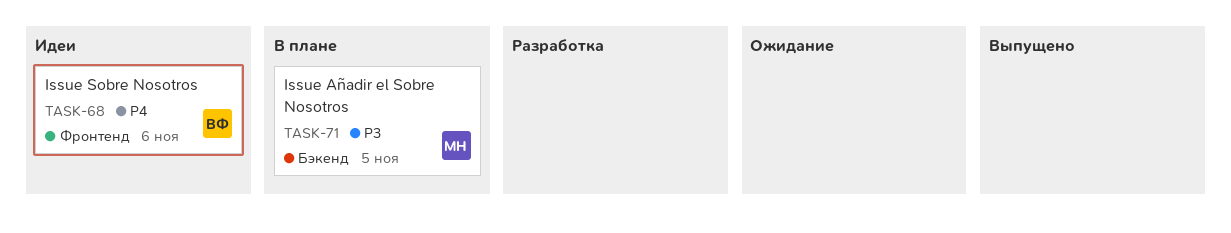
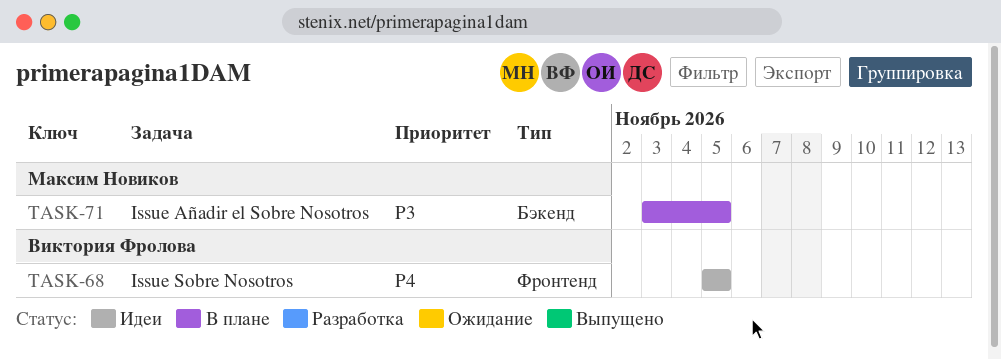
TASK-68, due: Nov 6 -> Nov 5

